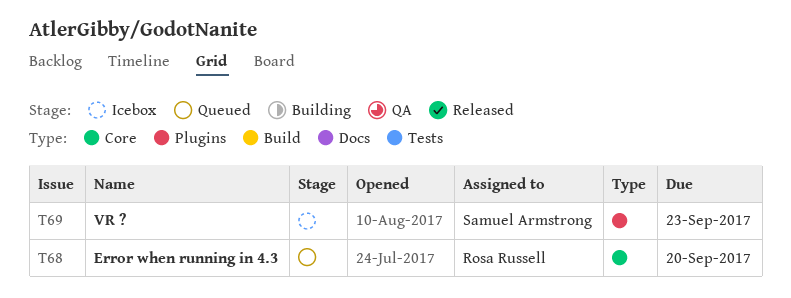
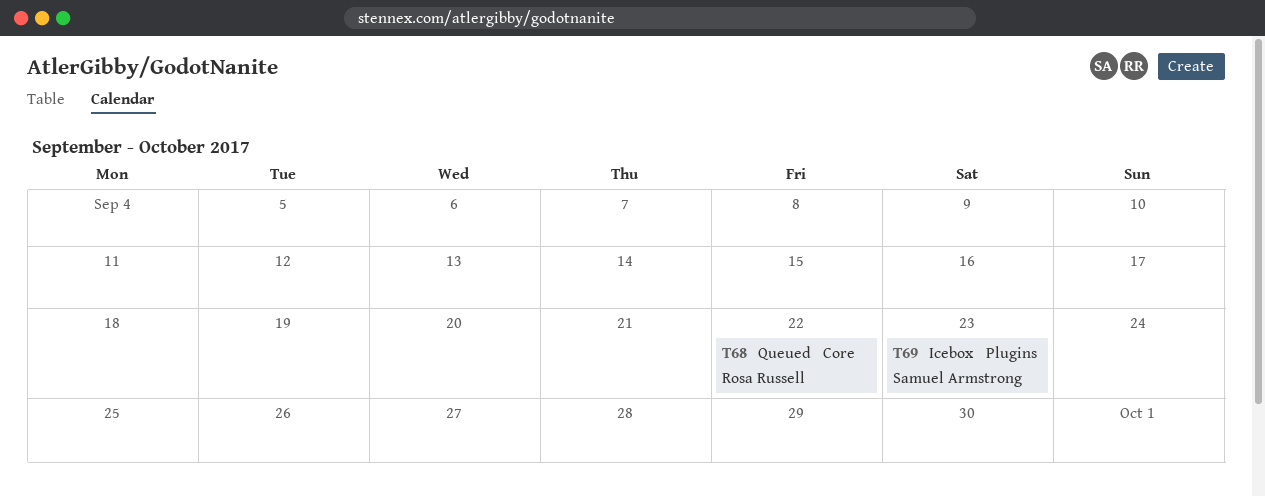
T68, due: Sep 20 -> Sep 22

